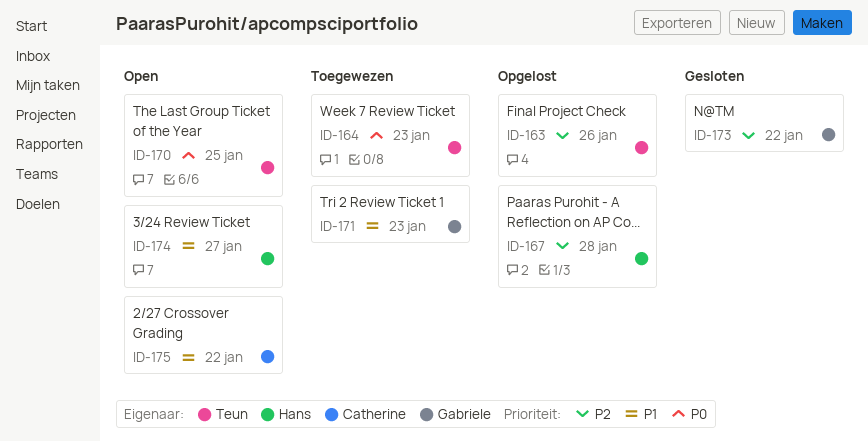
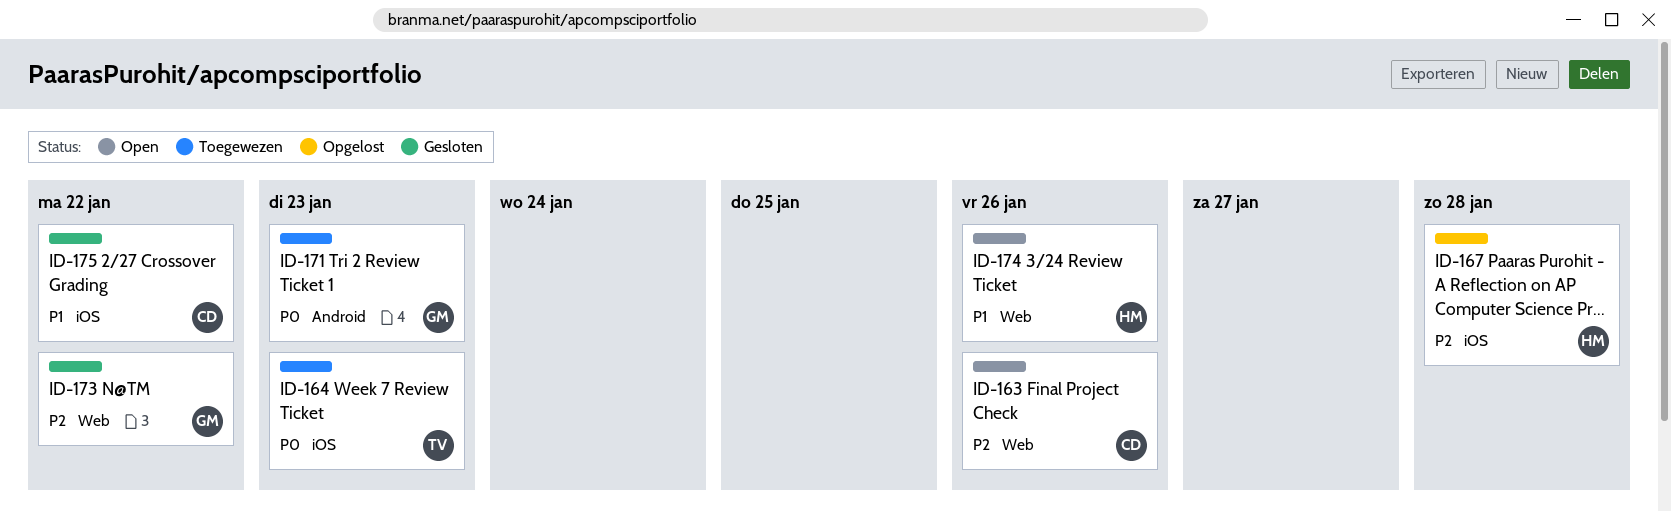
ID-163, status: Opgelost -> Open
ID-163, owner: Teun -> Catherine
ID-170: present -> none
ID-171, priority: P1 -> P0
ID-174, due: Jan 27 -> Jan 26
ID-175, status: Open -> Gesloten

